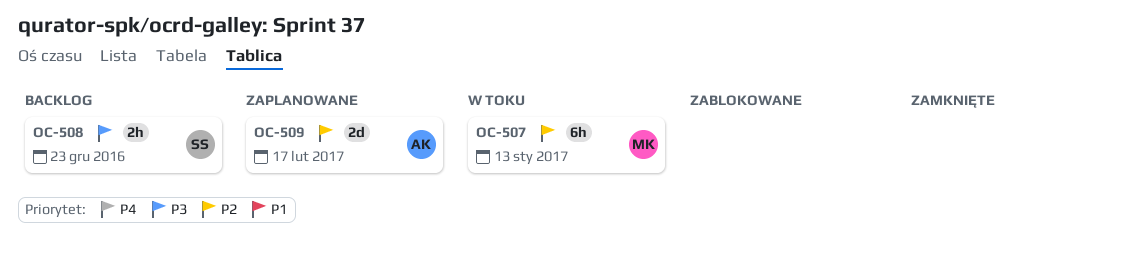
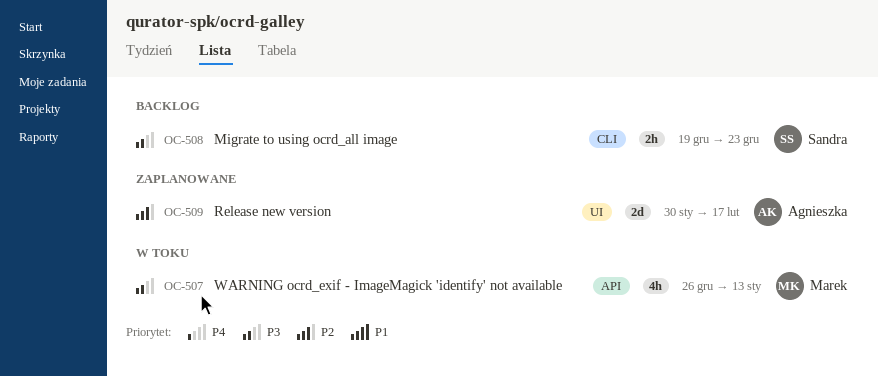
OC-507, priority: P2 -> P3
OC-507, estimate: 6h -> 4h

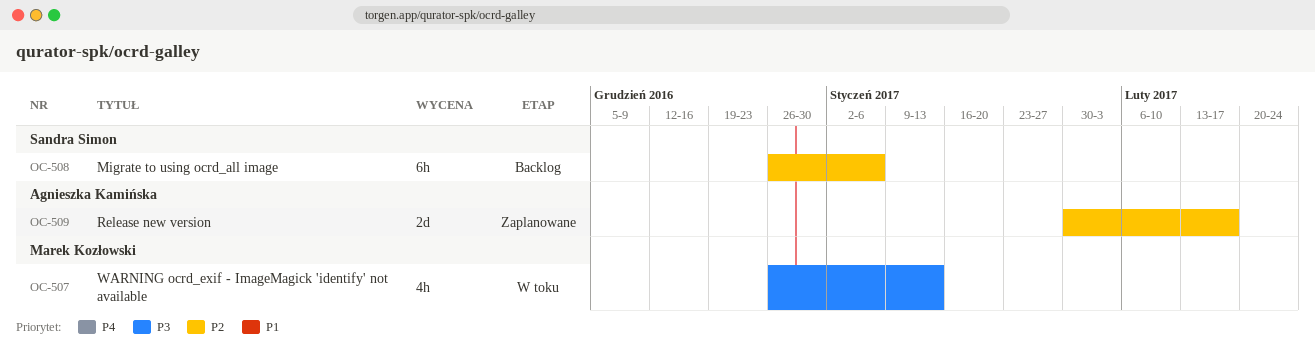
OC-508, priority: P3 -> P2
OC-508, estimate: 2h -> 6h
OC-508, start: Dec 19 -> Dec 26
OC-508, due: Dec 23 -> Jan 6

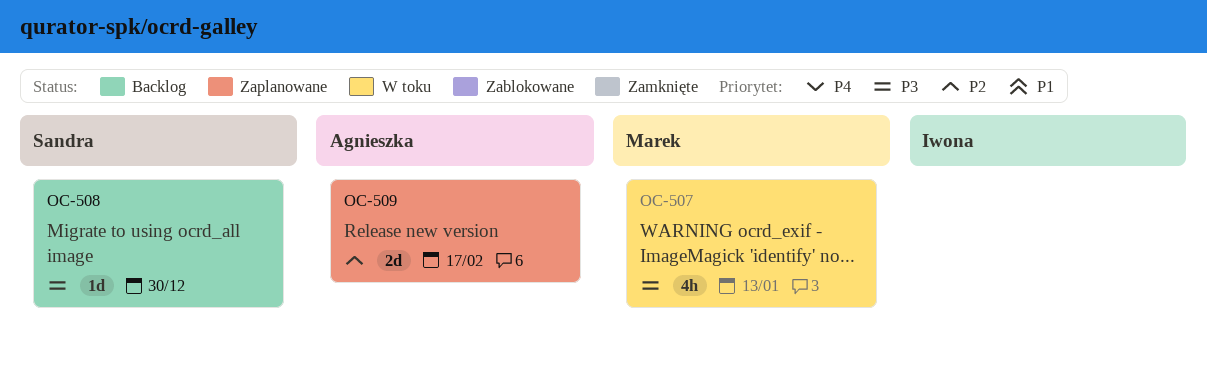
OC-508, priority: P2 -> P3
OC-508, estimate: 6h -> 1d
OC-508, due: Jan 6 -> Dec 30

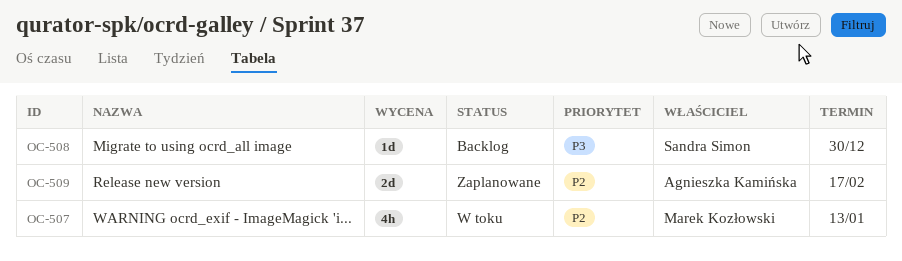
OC-507, priority: P3 -> P2

